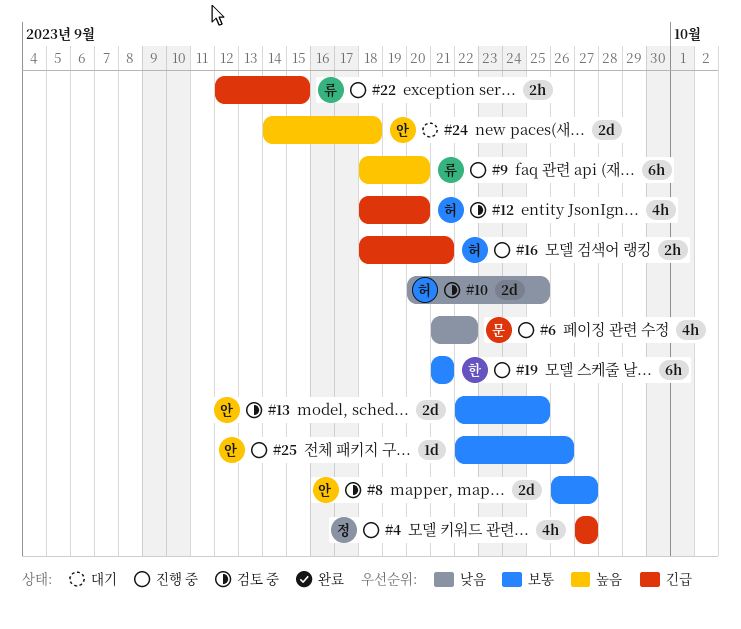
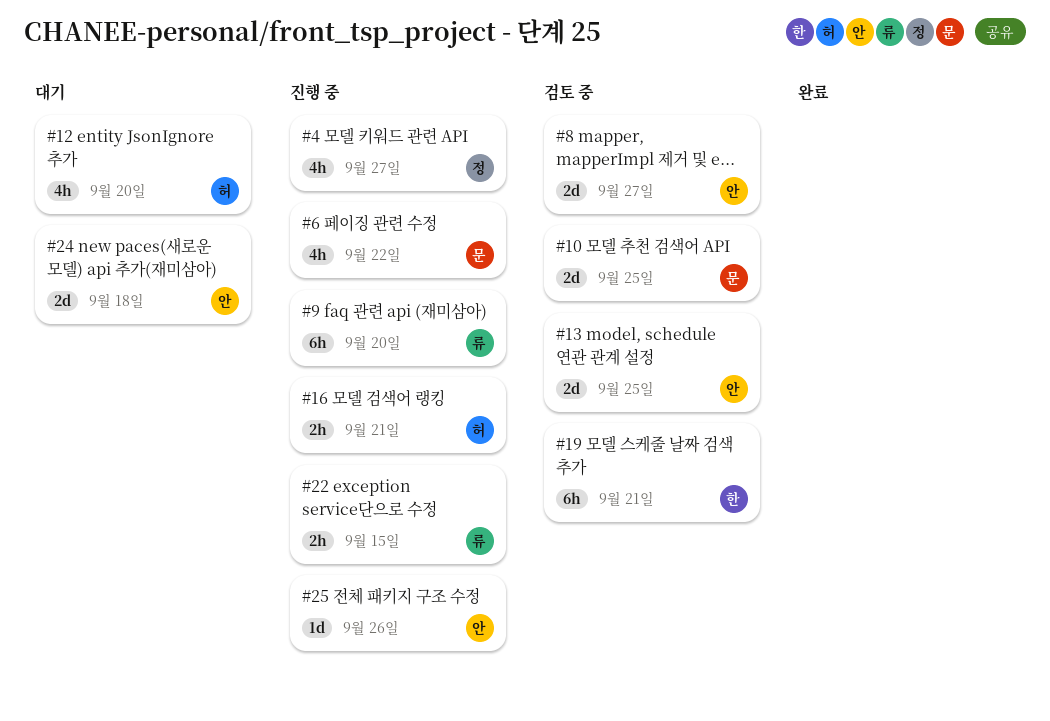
#10, owner: 허 -> 문
#12, status: 검토 중 -> 대기
#19, status: 진행 중 -> 검토 중

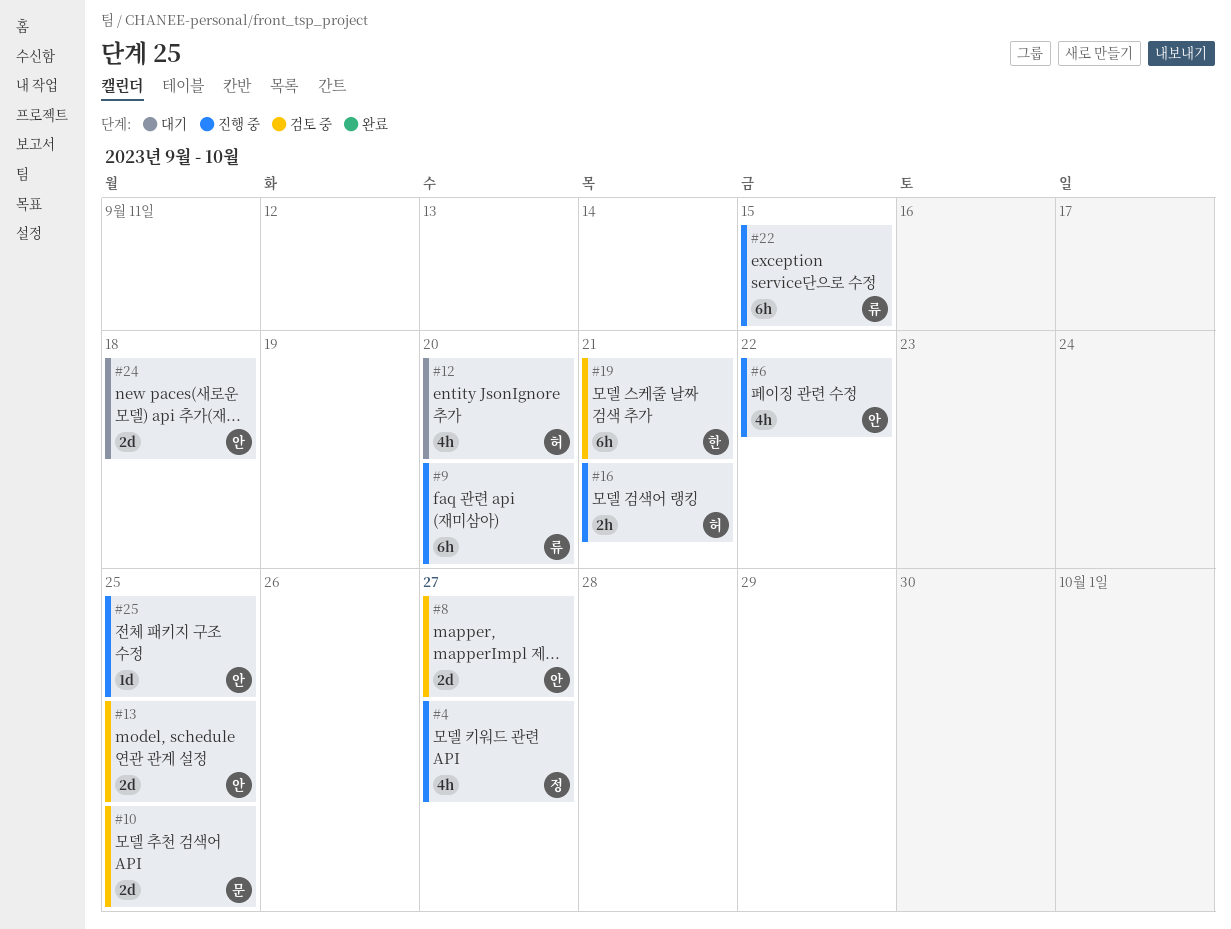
#6, owner: 문 -> 안
#22, estimate: 2h -> 6h
#25, due: Sep 26 -> Sep 25

